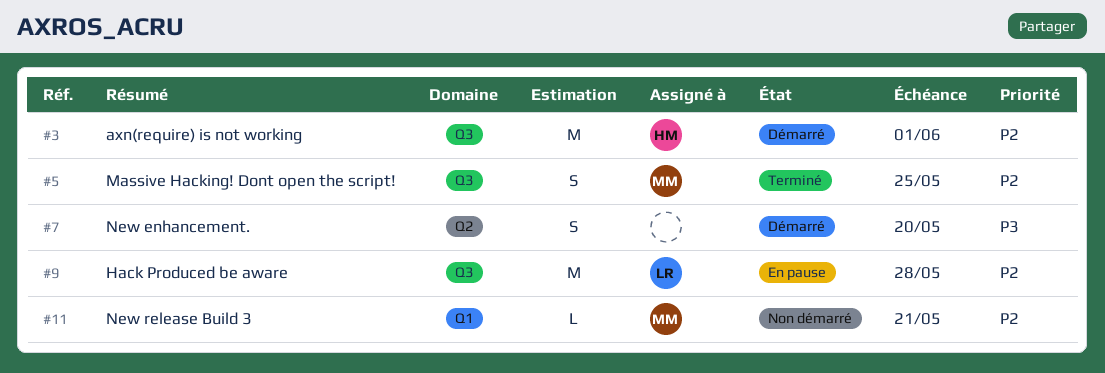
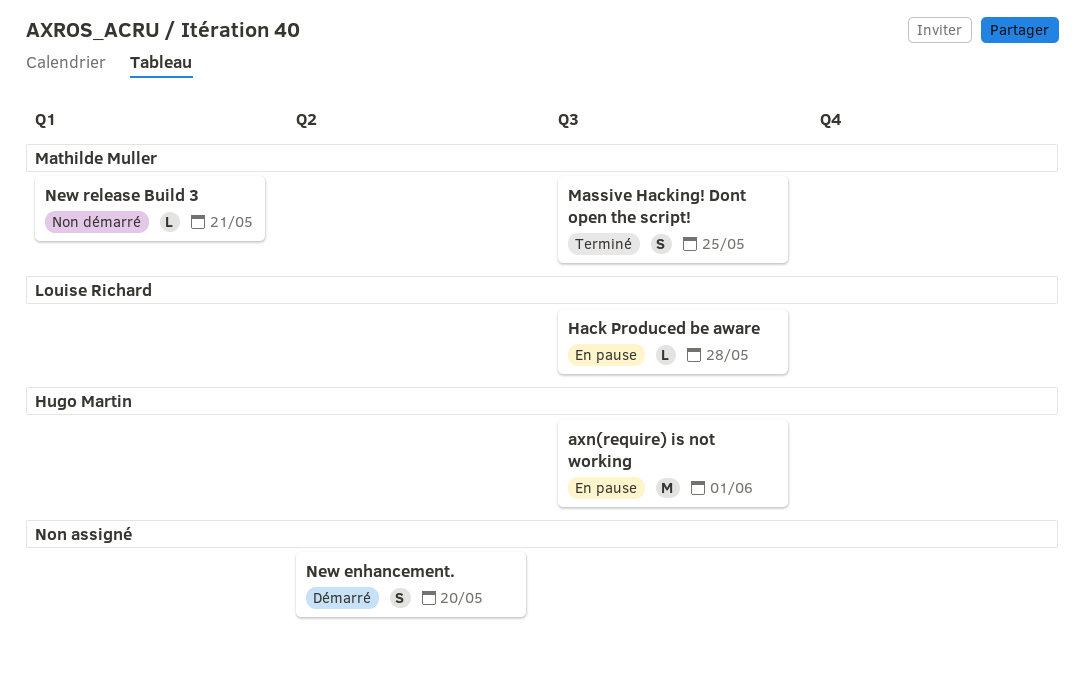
axn(require) is not working, status: Démarré -> En pause
Hack Produced be aware, estimate: M -> L

